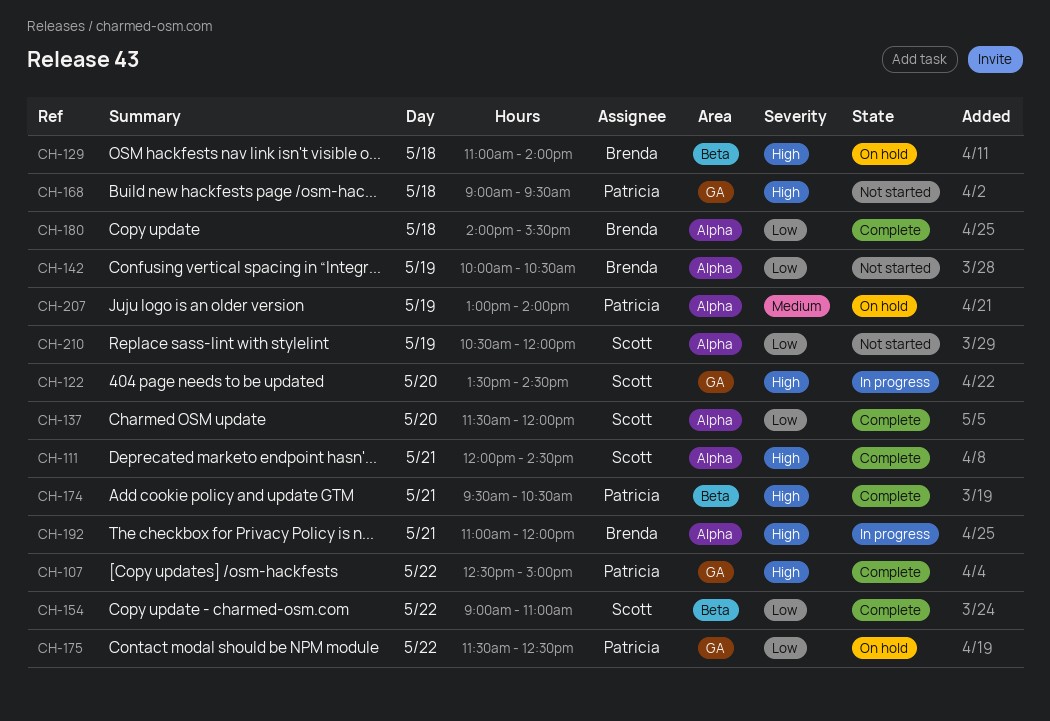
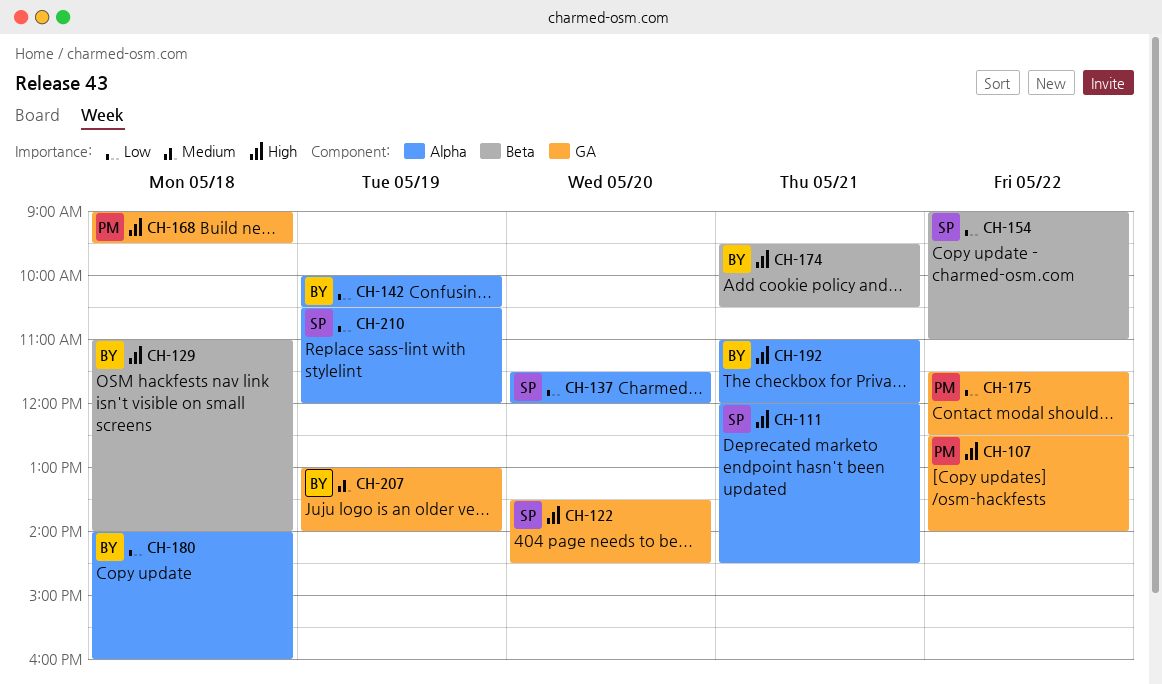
CH-107, ends: 15:00 -> 14:00
CH-174, owner: Patricia -> Brenda
CH-180, ends: 15:30 -> 16:00
CH-207, owner: Patricia -> Brenda
CH-207, label: Alpha -> GA

